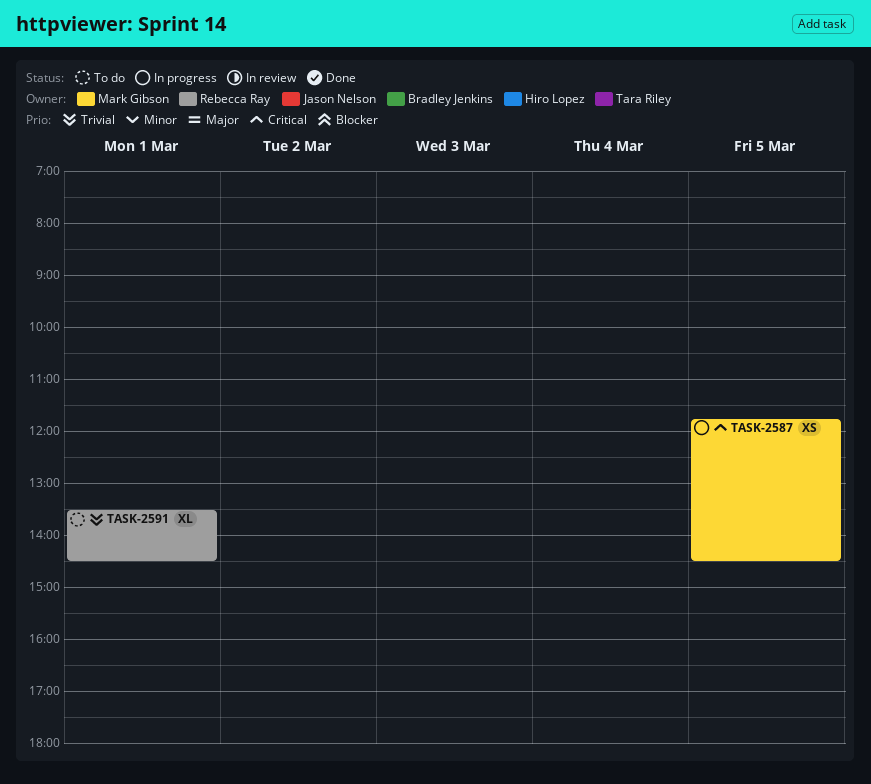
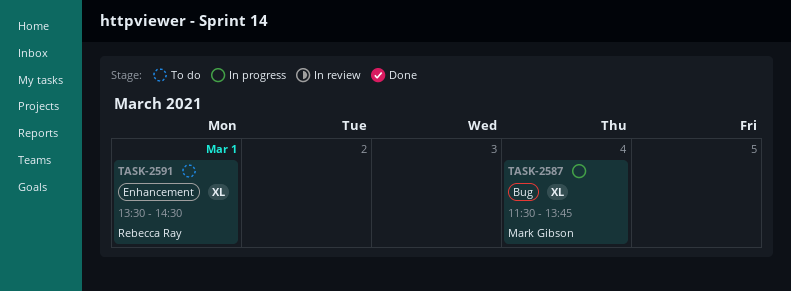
TASK-2587, estimate: XS -> XL
TASK-2587, day: Mar 5 -> Mar 4
TASK-2587, begins: 11:45 -> 11:30
TASK-2587, ends: 14:30 -> 13:45

